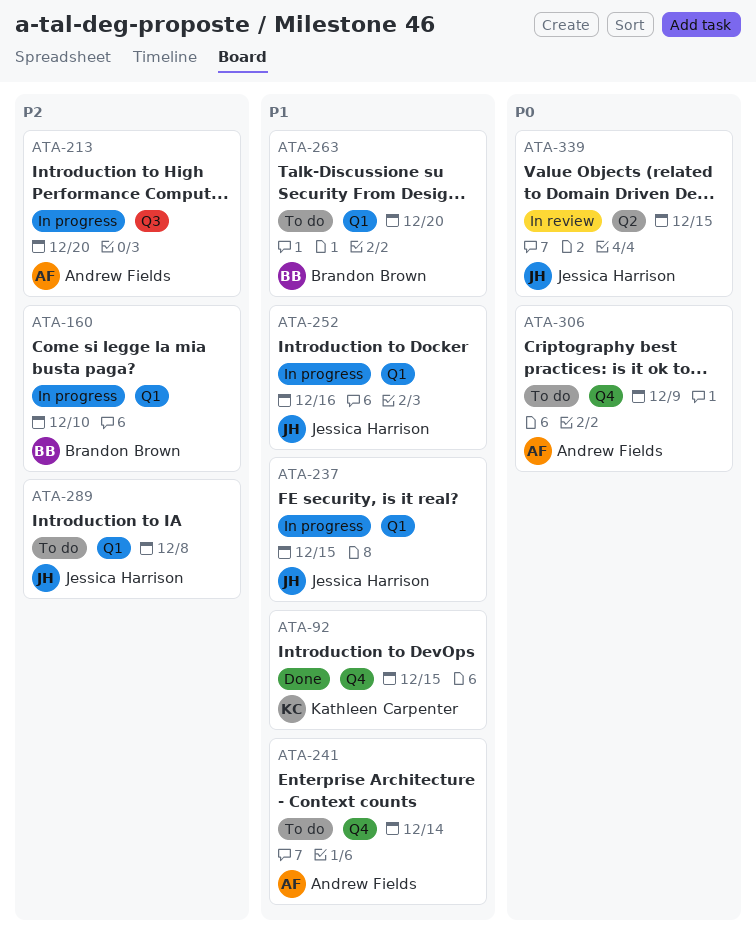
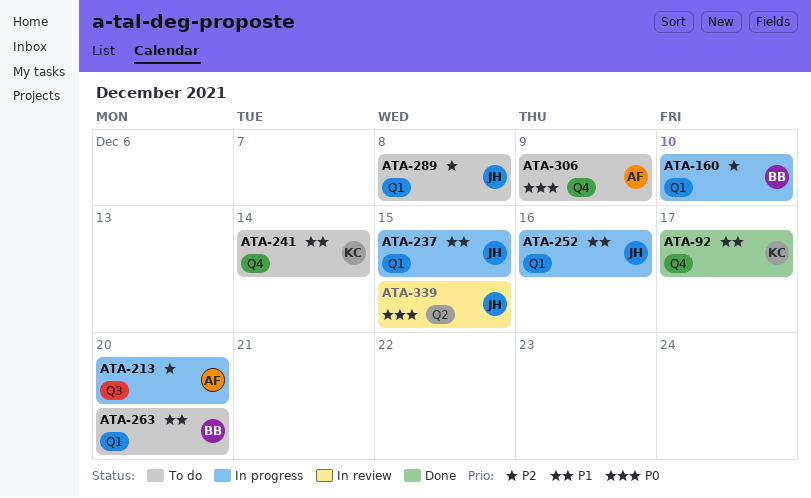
ATA-92, due: Dec 15 -> Dec 17
ATA-241, owner: Andrew Fields -> Kathleen Carpenter

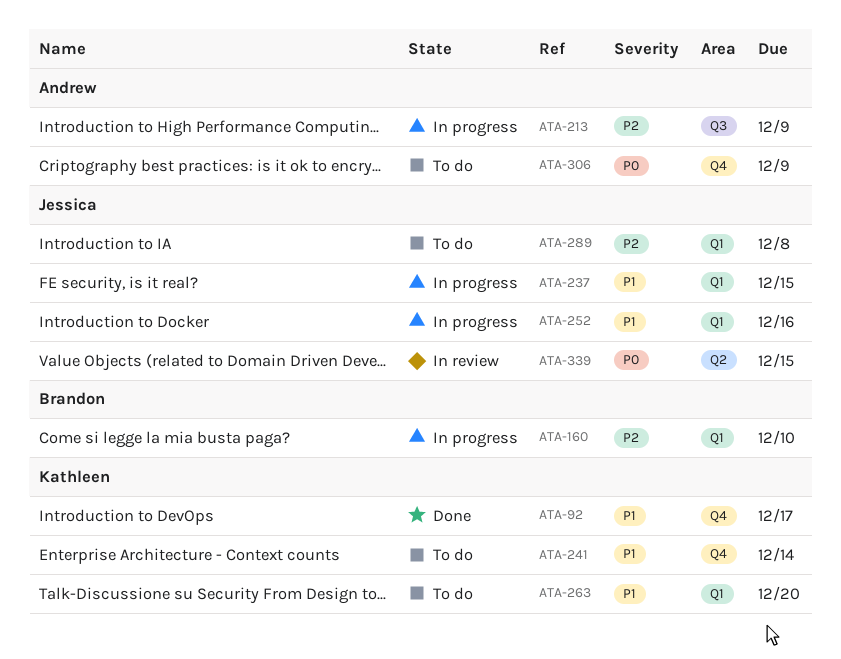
ATA-213, due: Dec 20 -> Dec 9
ATA-263, owner: Brandon -> Kathleen

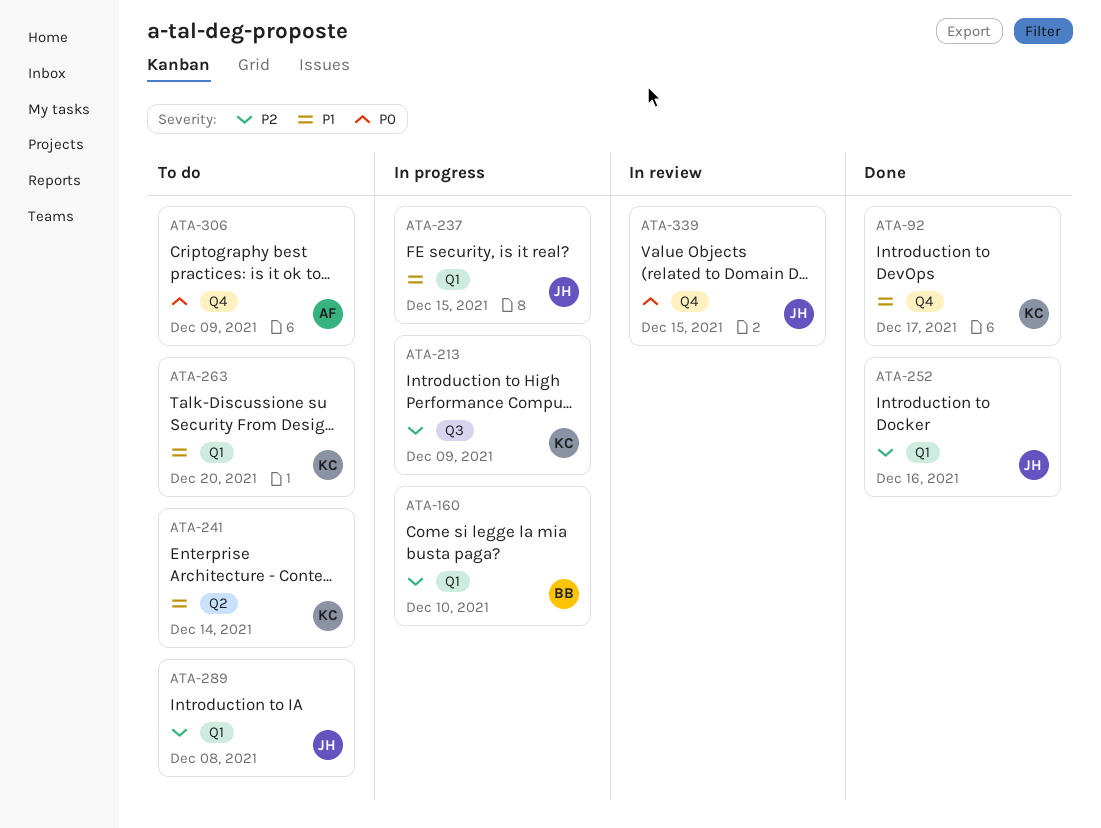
ATA-213, owner: Andrew -> Kathleen
ATA-241, label: Q4 -> Q2
ATA-252, status: In progress -> Done
ATA-252, priority: P1 -> P2
ATA-339, label: Q2 -> Q4

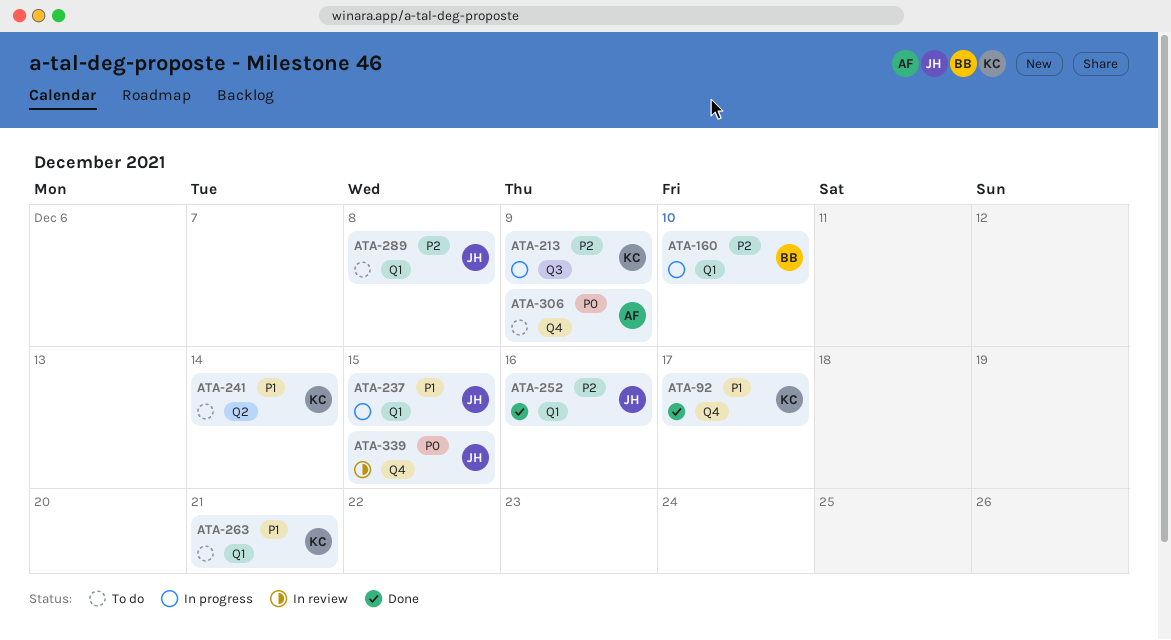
ATA-263, due: Dec 20 -> Dec 21

